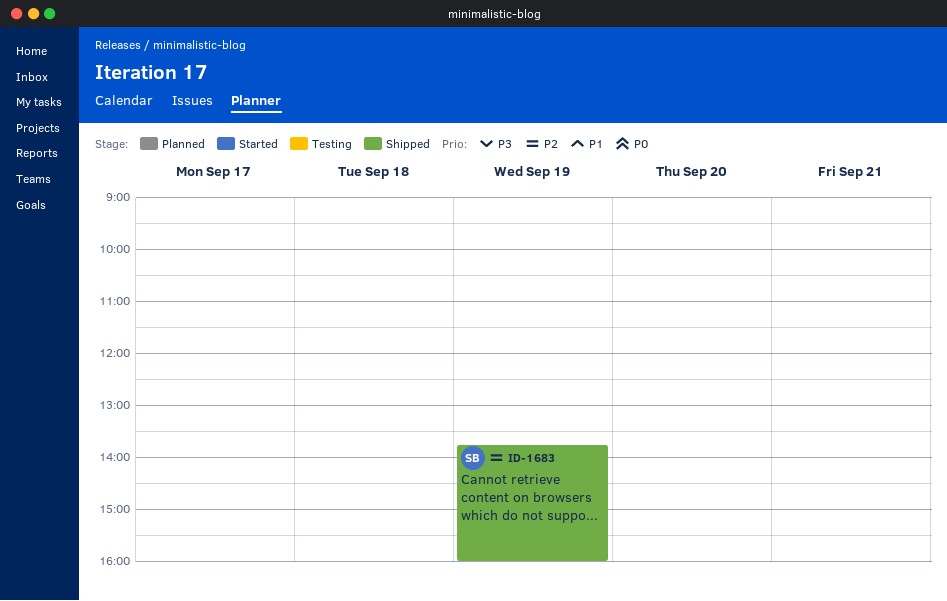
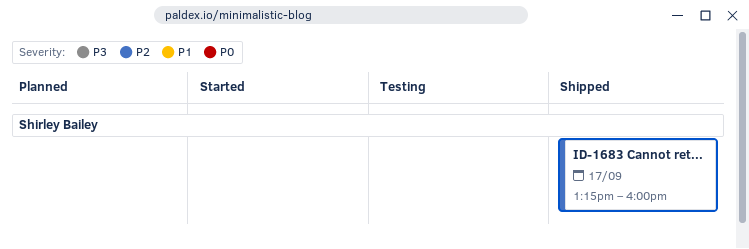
ID-1683, day: Sep 19 -> Sep 17
ID-1683, begins: 13:45 -> 13:15

